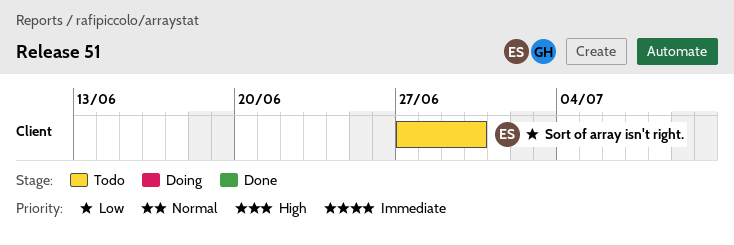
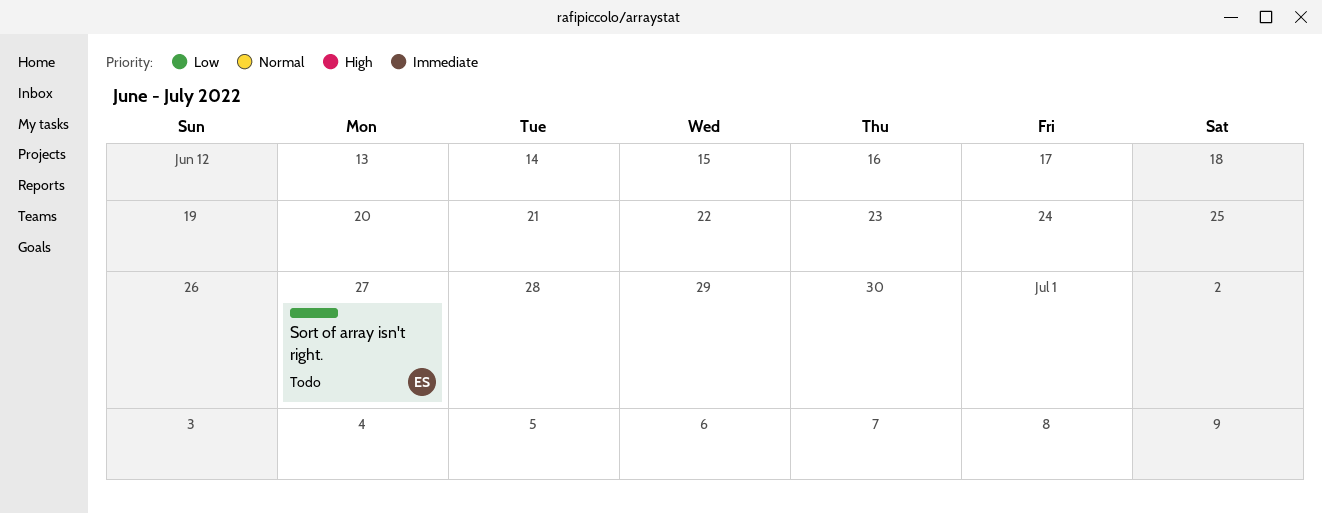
Sort of array isn't right., due: Jun 30 -> Jun 27

